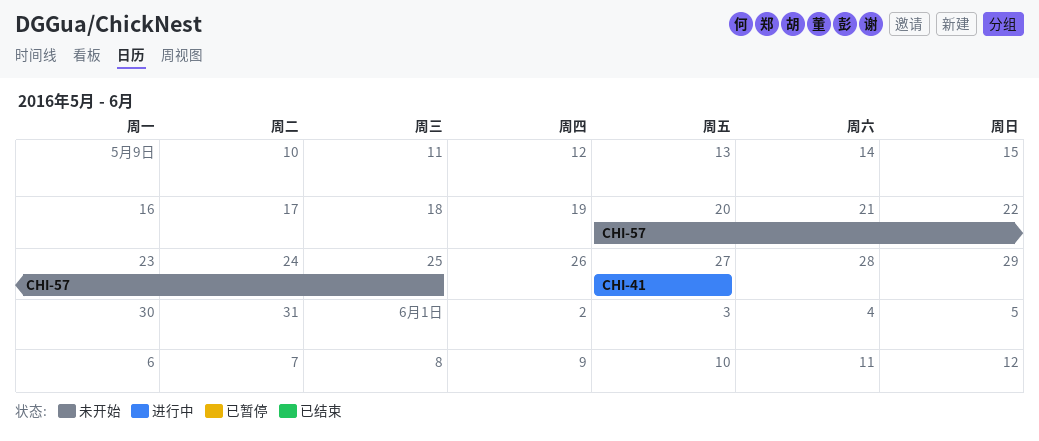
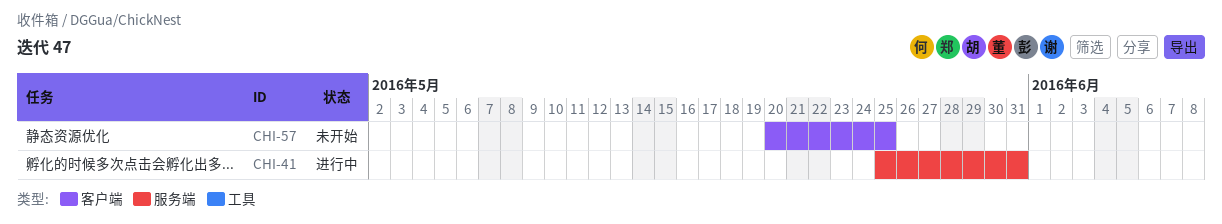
CHI-41, start: May 27 -> May 25
CHI-41, due: May 27 -> May 31

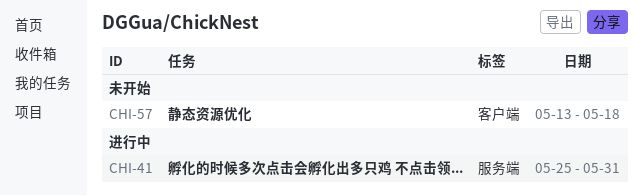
CHI-57, start: May 20 -> May 13
CHI-57, due: May 25 -> May 18

